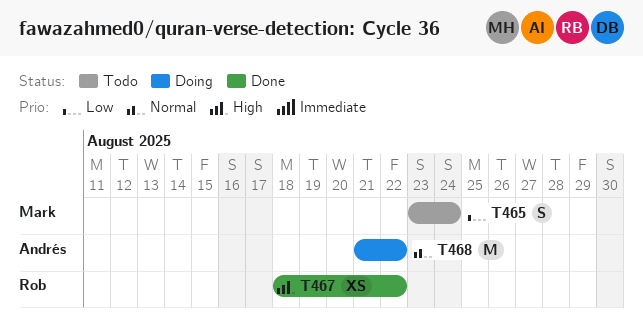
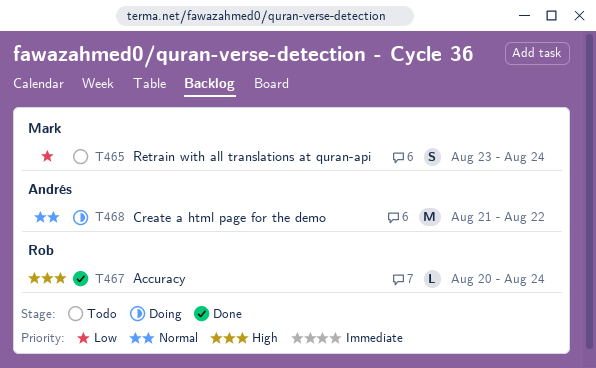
T467, estimate: XS -> L
T467, start: Aug 18 -> Aug 20
T467, due: Aug 22 -> Aug 24

